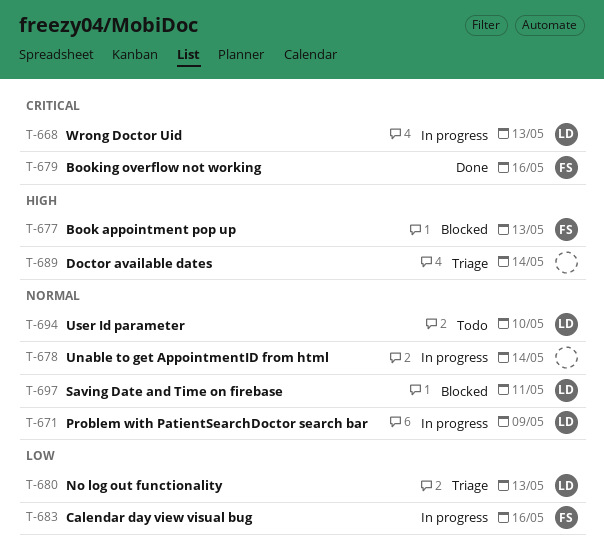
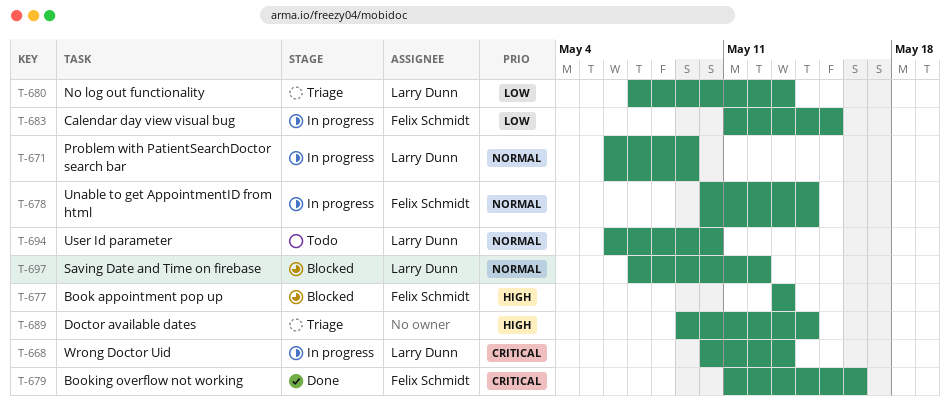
T-678, owner: none -> Felix Schmidt
T-683, due: May 16 -> May 15
T-697, due: May 11 -> May 12

